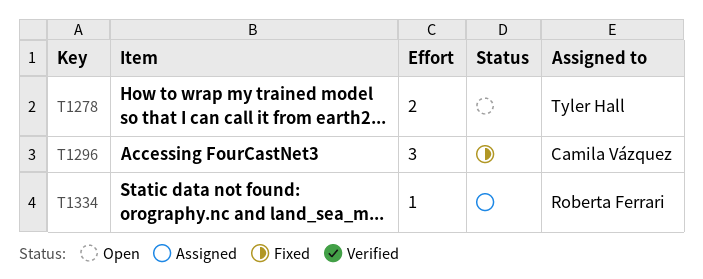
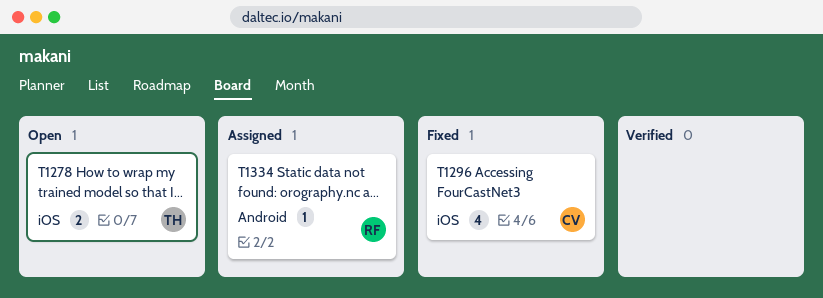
T1296, estimate: 3 -> 4

